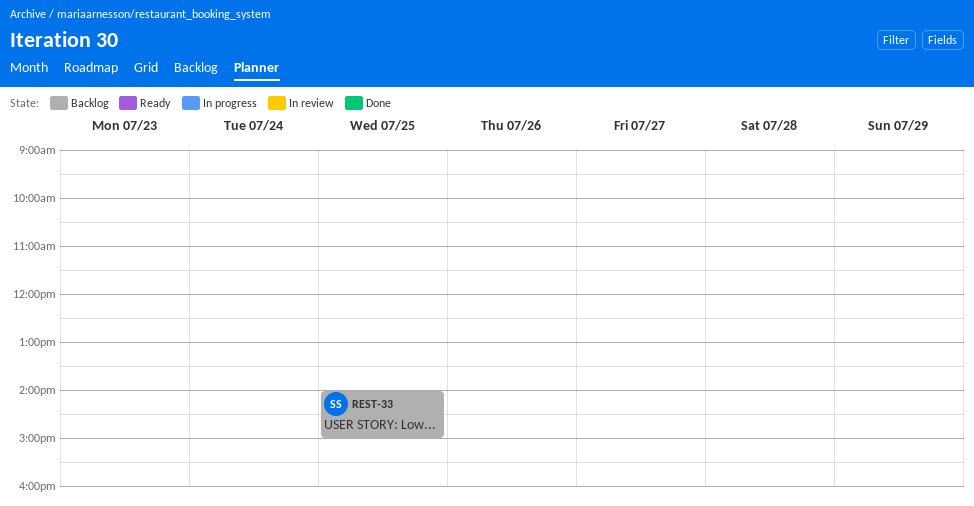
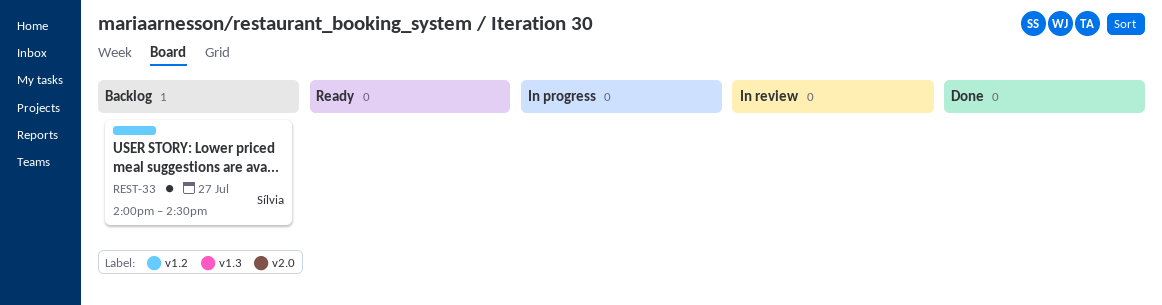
REST-33, day: Jul 25 -> Jul 27
REST-33, ends: 15:00 -> 14:30

